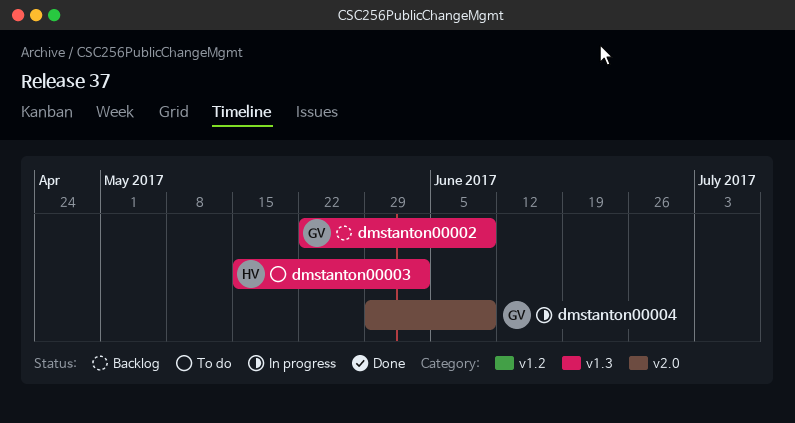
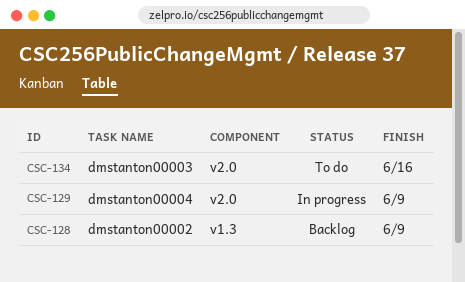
dmstanton00003, label: v1.3 -> v2.0
dmstanton00003, due: Jun 2 -> Jun 16

